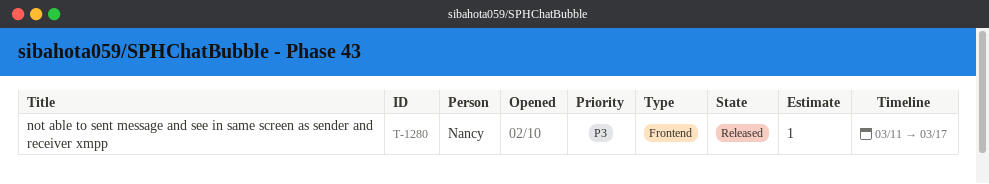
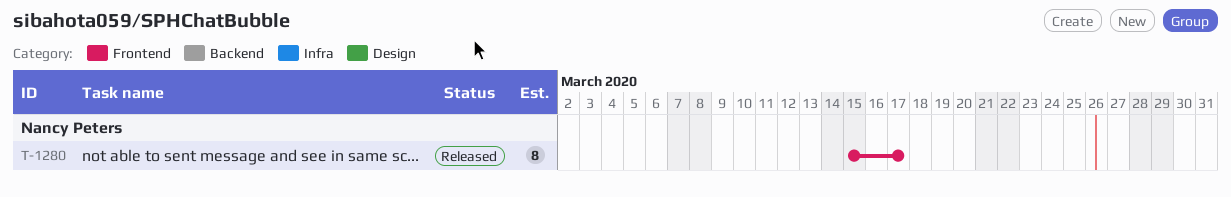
T-1280, estimate: 1 -> 8
T-1280, start: Mar 11 -> Mar 15

